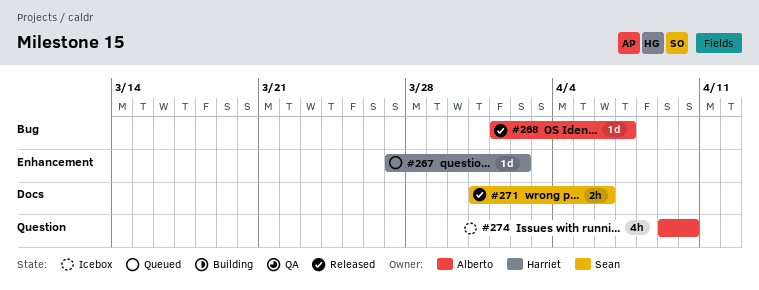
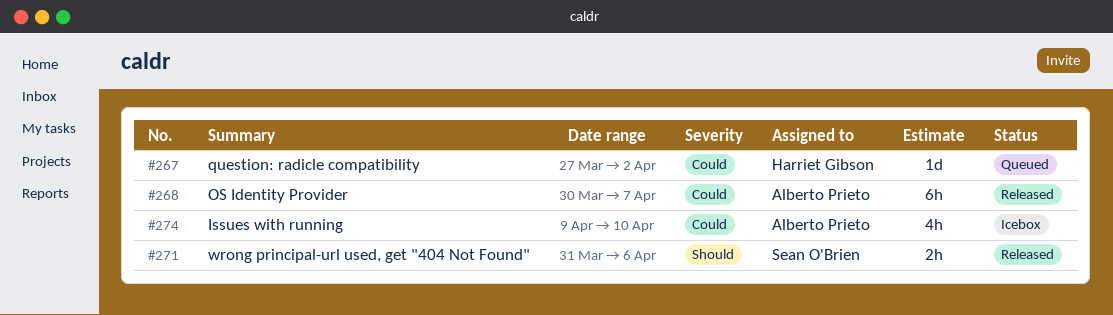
#268, estimate: 1d -> 6h
#268, start: Apr 1 -> Mar 30

